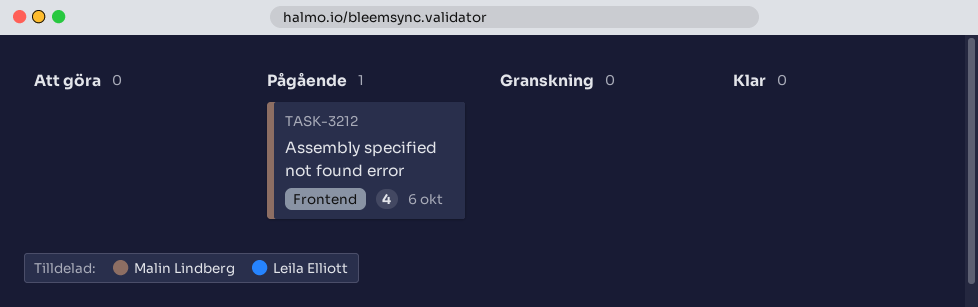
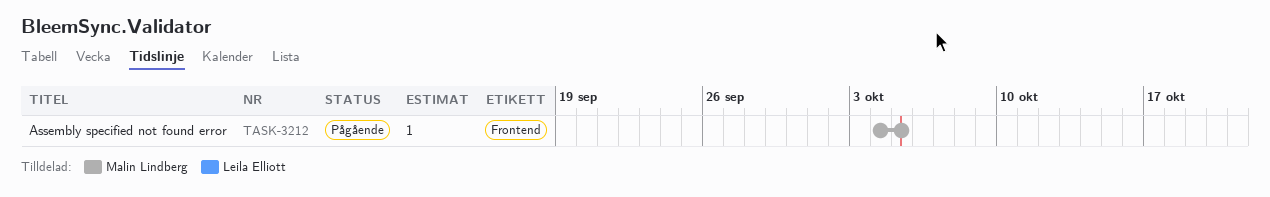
TASK-3212, estimate: 4 -> 1
TASK-3212, due: Oct 6 -> Oct 5

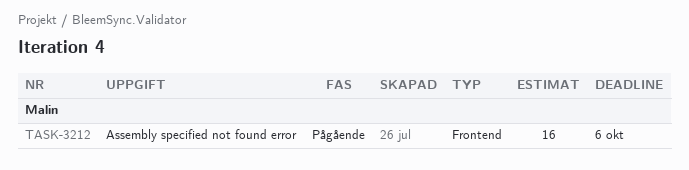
TASK-3212, estimate: 1 -> 16
TASK-3212, due: Oct 5 -> Oct 6

